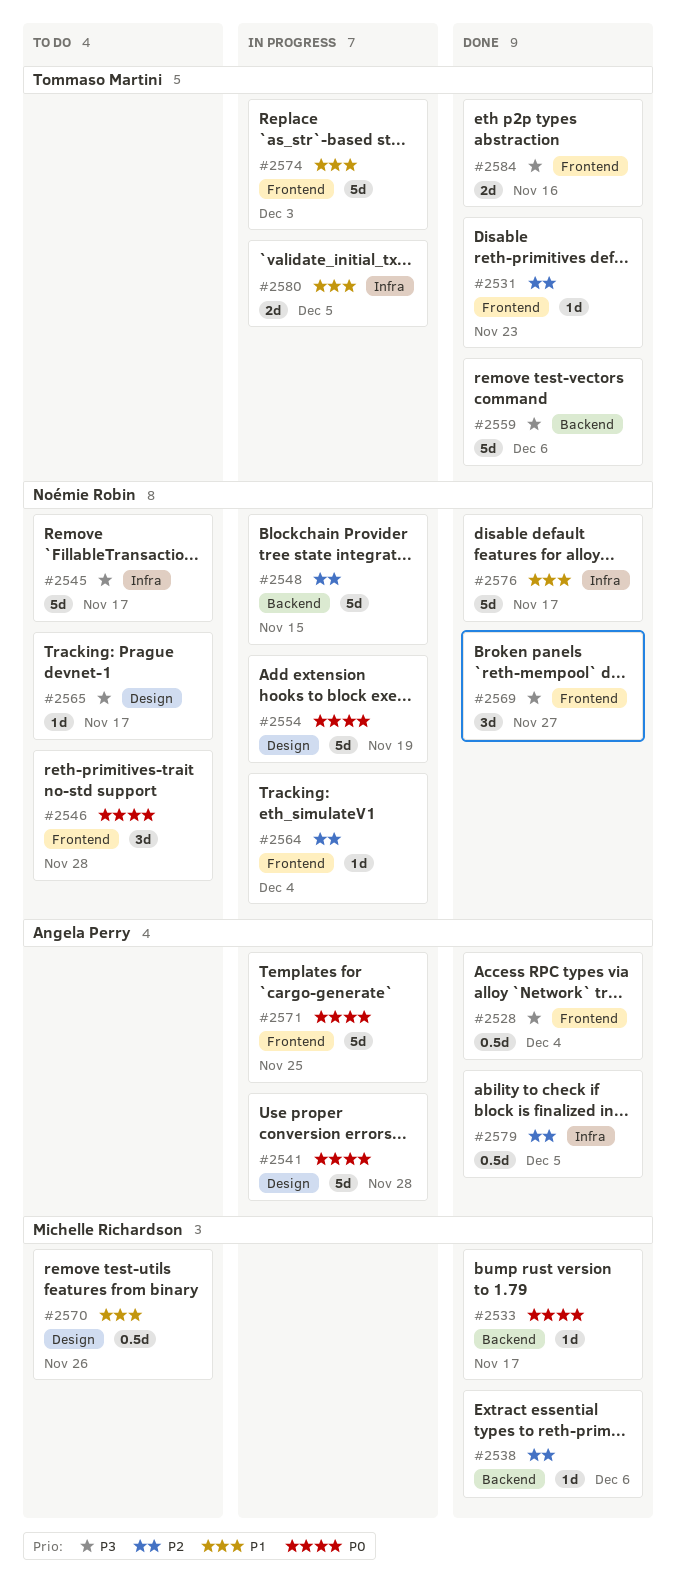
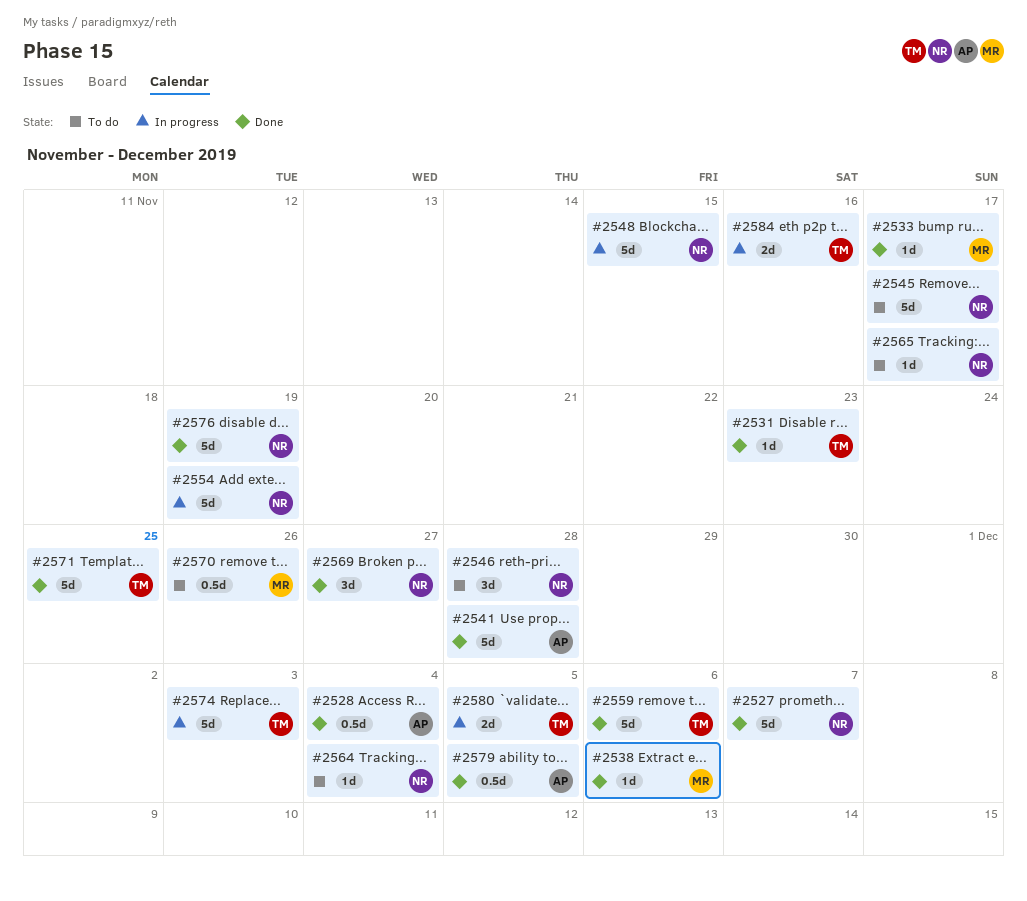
#2527: none -> present
#2541, status: In progress -> Done
#2564, status: In progress -> To do
#2571, status: In progress -> Done
#2571, owner: Angela Perry -> Tommaso Martini
#2576, due: Nov 17 -> Nov 19
#2584, status: Done -> In progress

